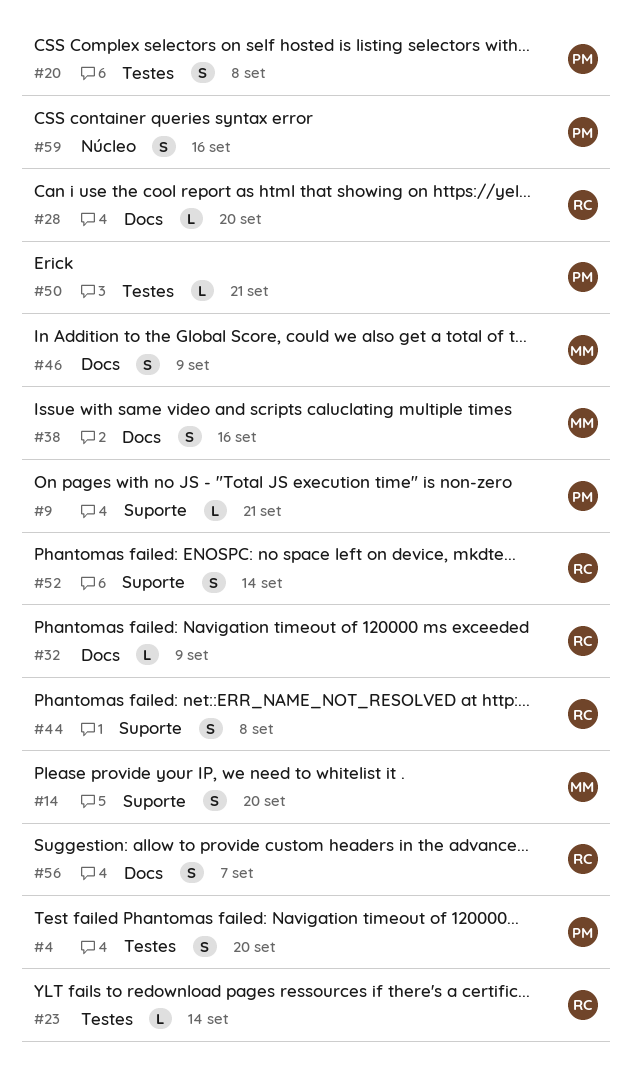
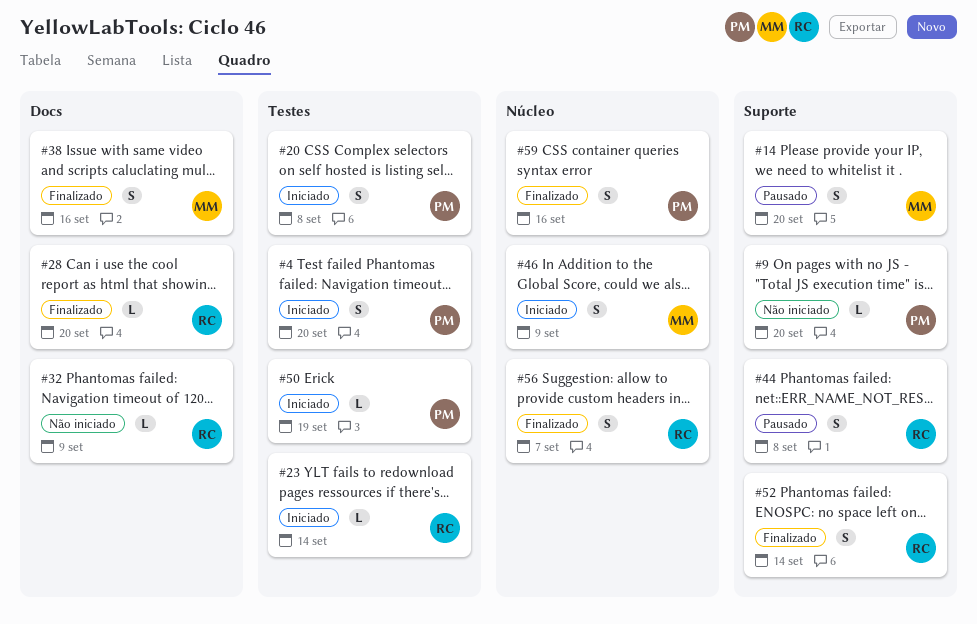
#9, due: Sep 21 -> Sep 20
#46, label: Docs -> Núcleo
#50, due: Sep 21 -> Sep 19
#56, label: Docs -> Núcleo

